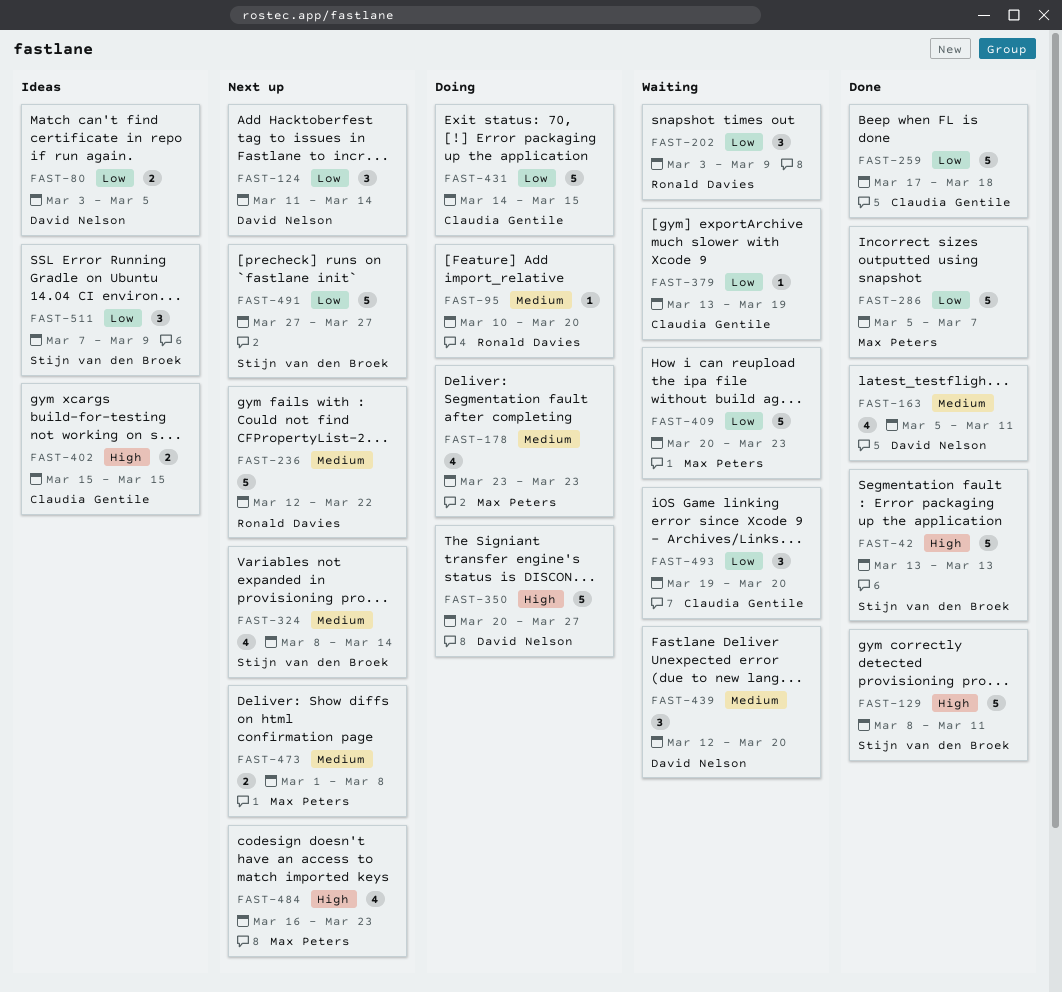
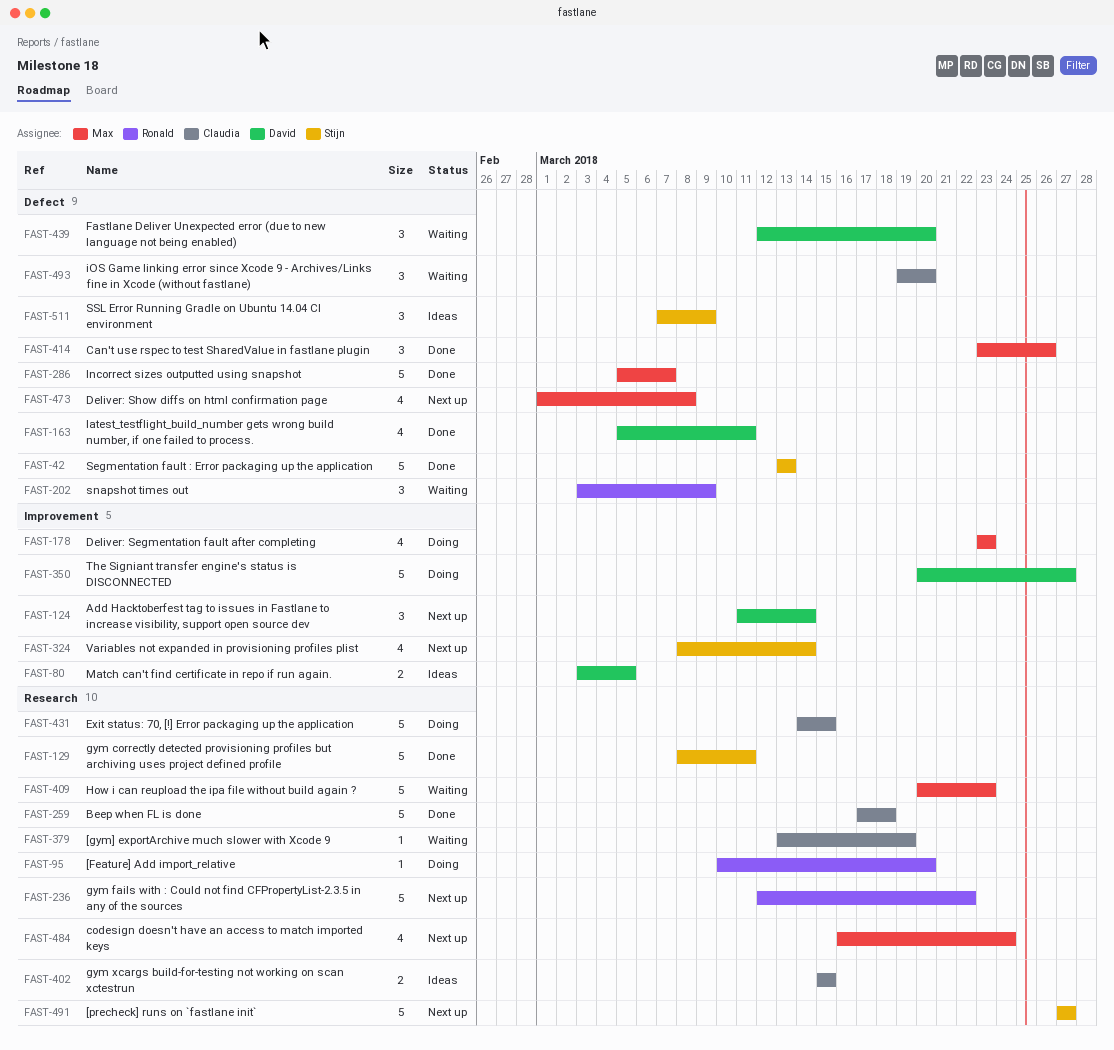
FAST-414: none -> present
FAST-473, estimate: 2 -> 4
FAST-484, due: Mar 23 -> Mar 24

